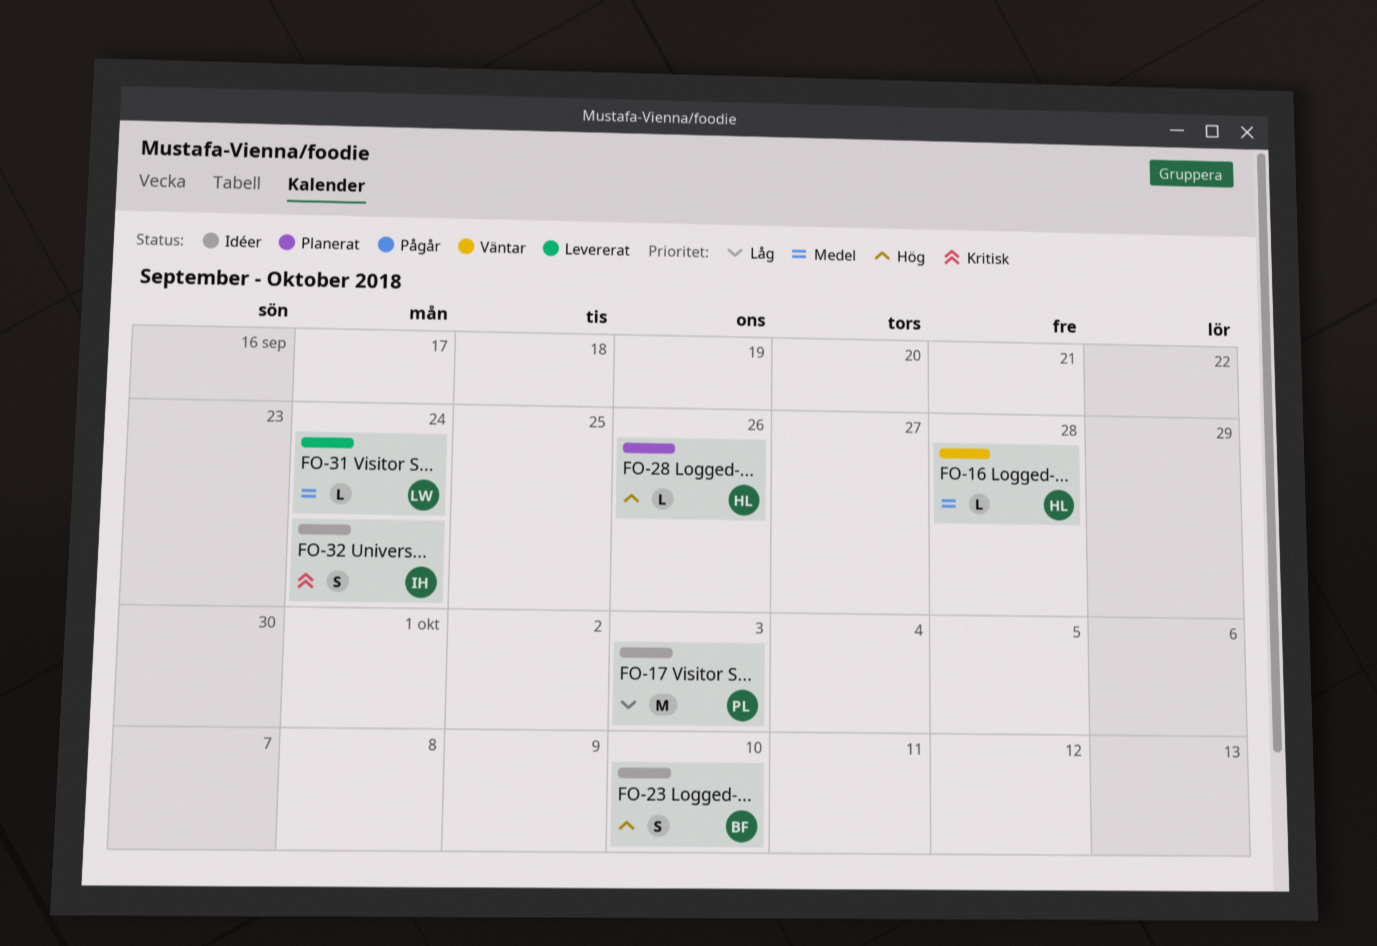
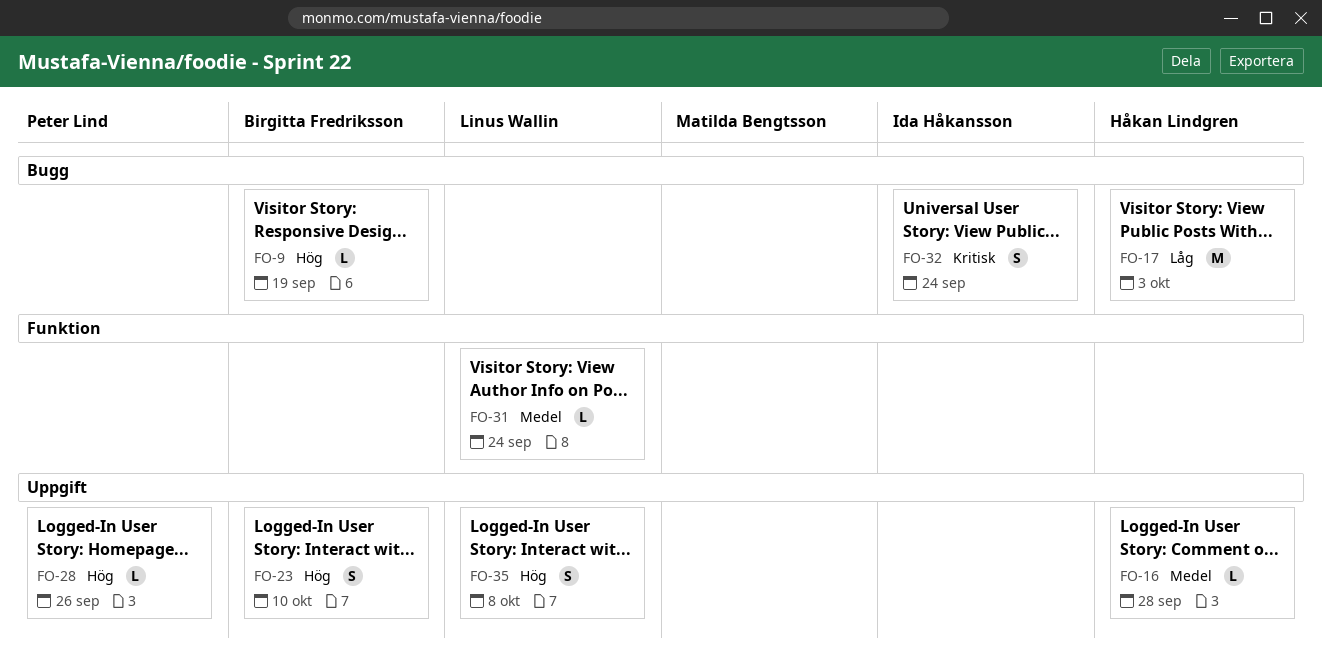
FO-9: none -> present
FO-17, owner: Peter Lind -> Håkan Lindgren
FO-28, owner: Håkan Lindgren -> Peter Lind
FO-35: none -> present

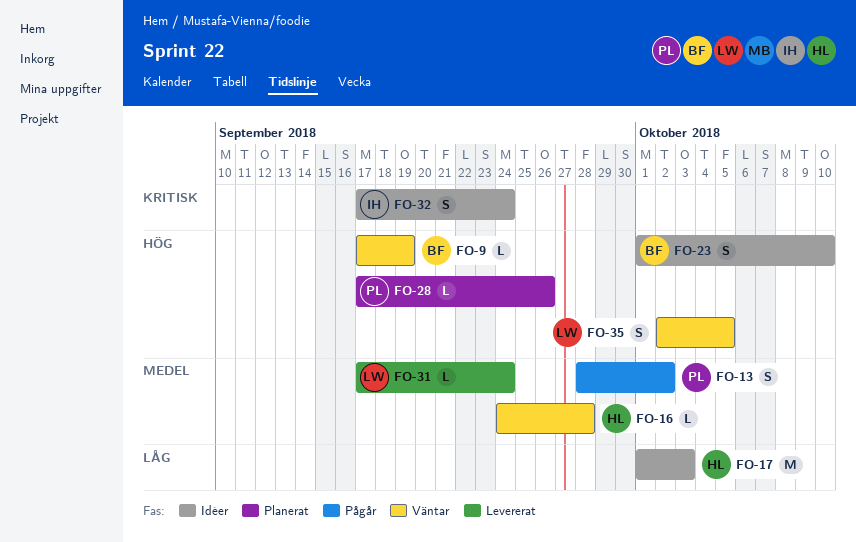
FO-13: none -> present
FO-35, due: Oct 8 -> Oct 5

